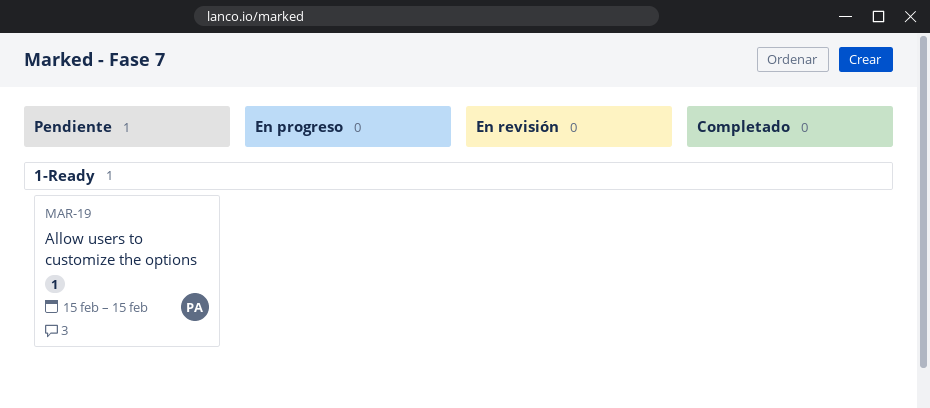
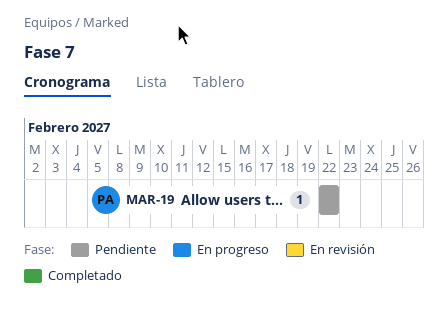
MAR-19, start: Feb 15 -> Feb 22
MAR-19, due: Feb 15 -> Feb 22

